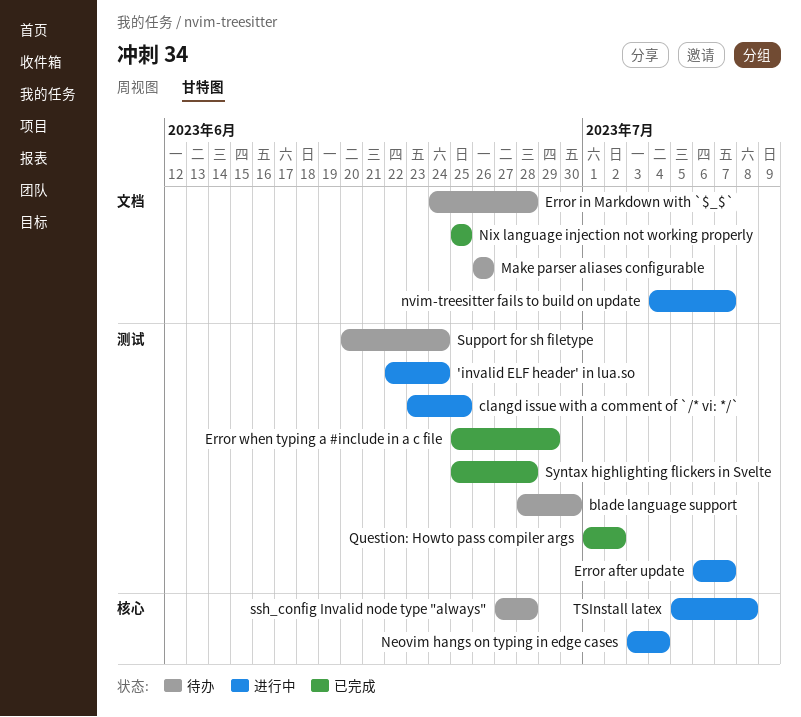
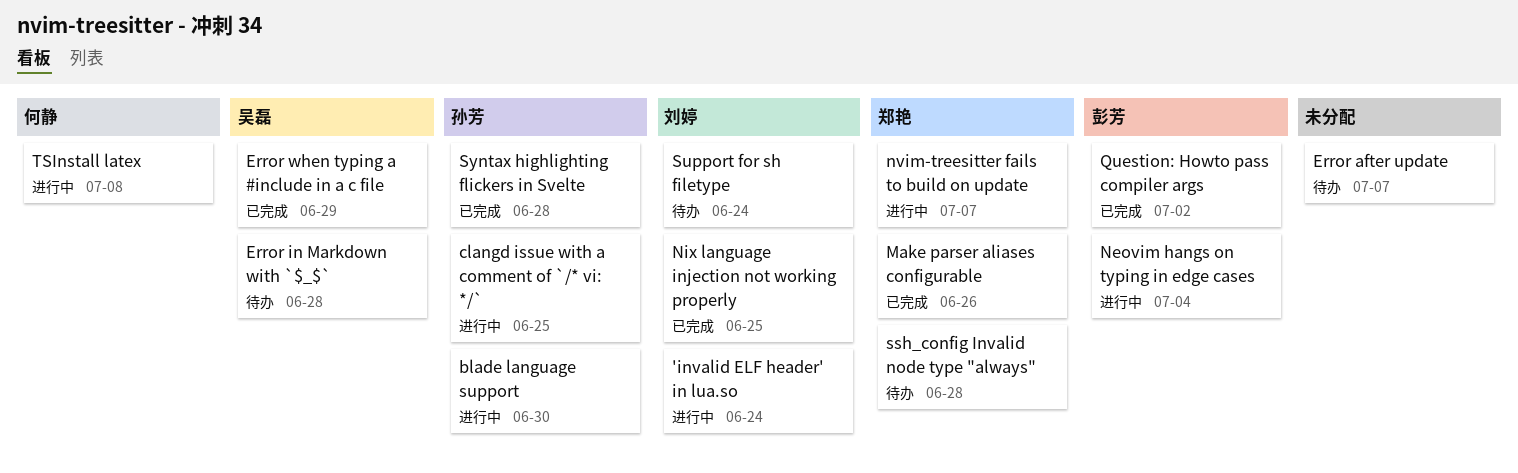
blade language support, status: 待办 -> 进行中
Error after update, status: 进行中 -> 待办
Make parser aliases configurable, status: 待办 -> 已完成

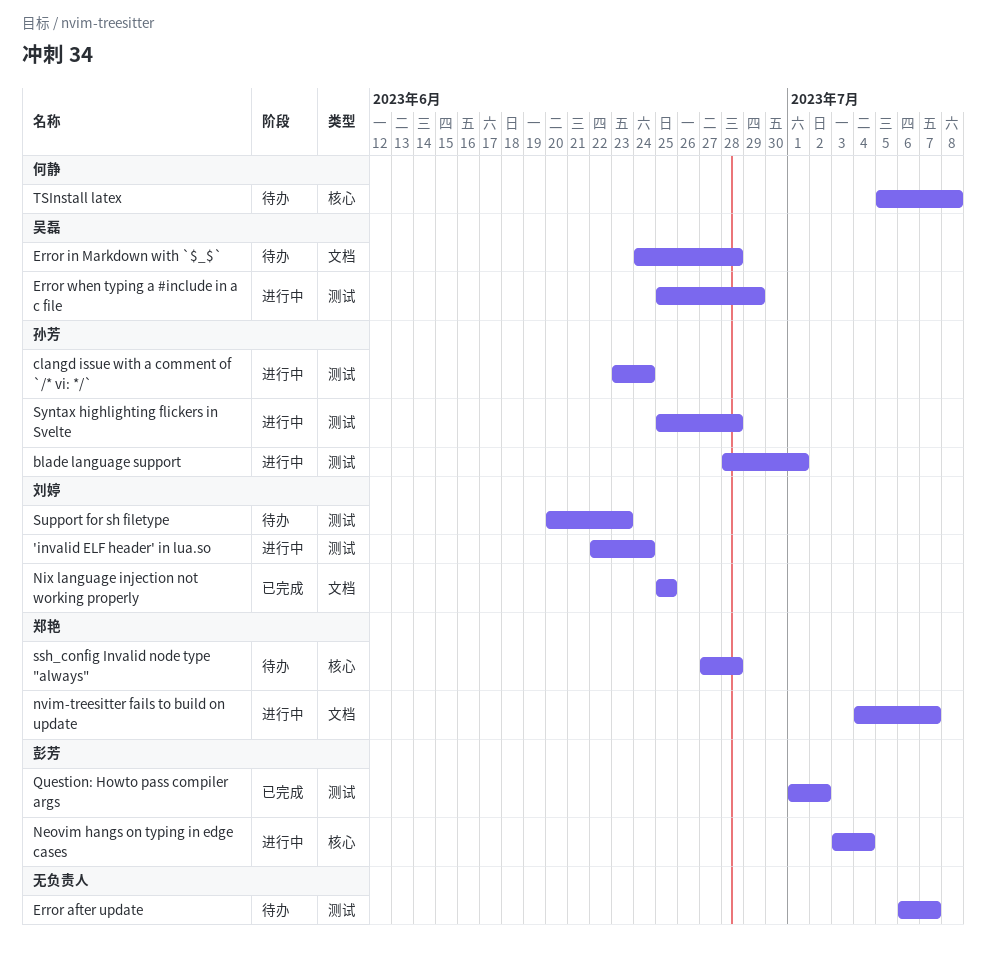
blade language support, due: Jun 30 -> Jul 1
clangd issue with a comment of `/* vi: */`, due: Jun 25 -> Jun 24
Error when typing a #include in a c file, status: 已完成 -> 进行中
Make parser aliases configurable: present -> none
Support for sh filetype, due: Jun 24 -> Jun 23
Syntax highlighting flickers in Svelte, status: 已完成 -> 进行中
TSInstall latex, status: 进行中 -> 待办

